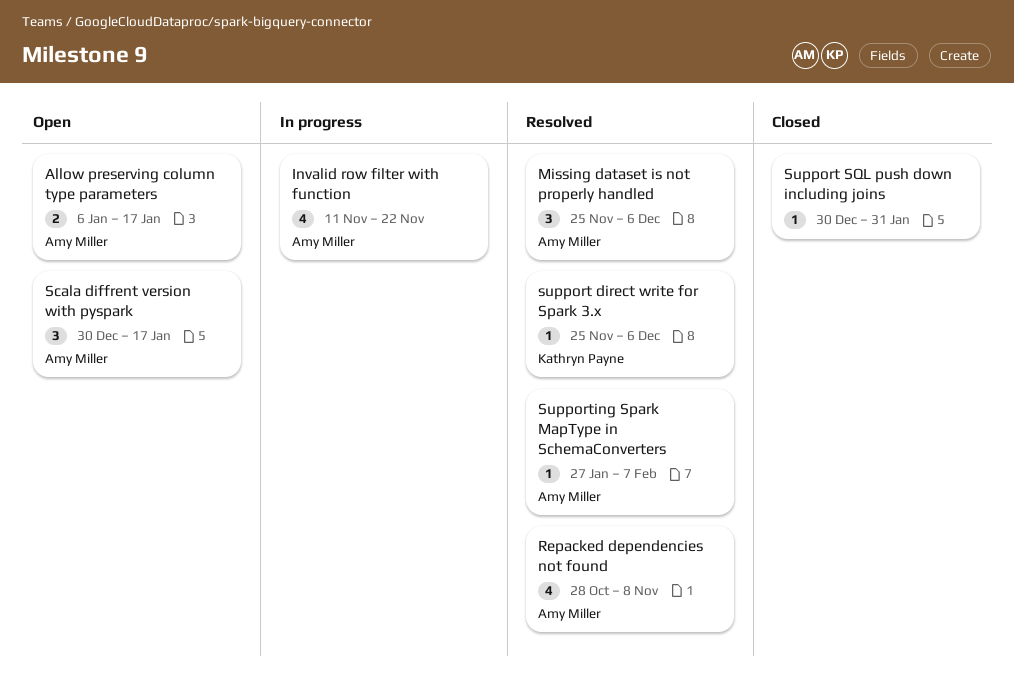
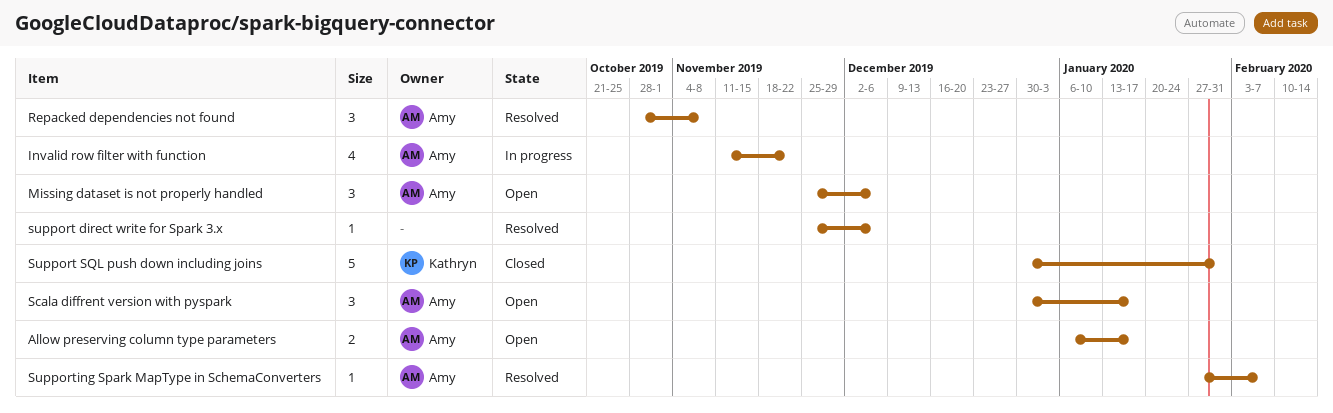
Missing dataset is not properly handled, status: Resolved -> Open
Repacked dependencies not found, estimate: 4 -> 3
support direct write for Spark 3.x, owner: Kathryn Payne -> none
Support SQL push down including joins, owner: none -> Kathryn Payne
Support SQL push down including joins, estimate: 1 -> 5

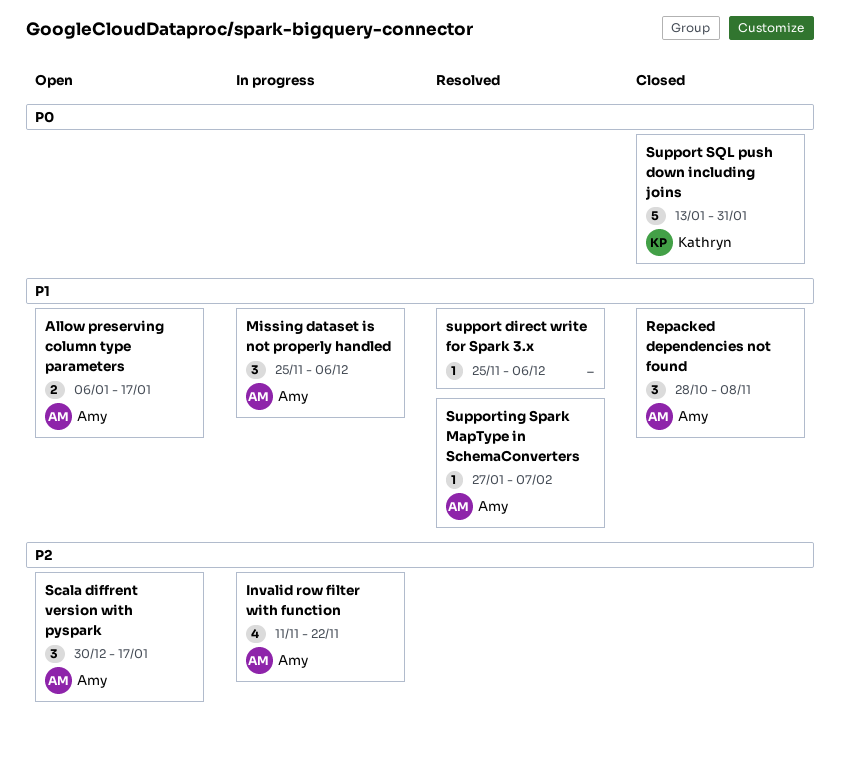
Missing dataset is not properly handled, status: Open -> In progress
Repacked dependencies not found, status: Resolved -> Closed
Support SQL push down including joins, start: Dec 30 -> Jan 13

